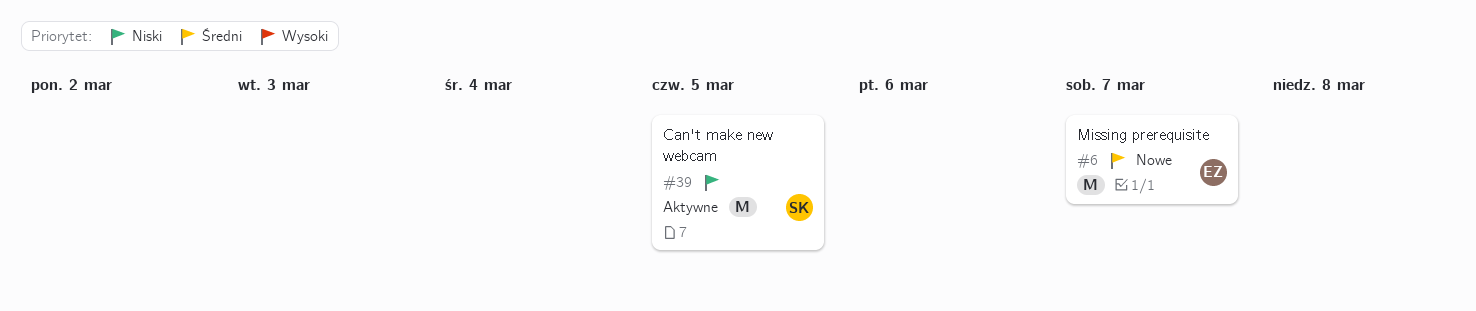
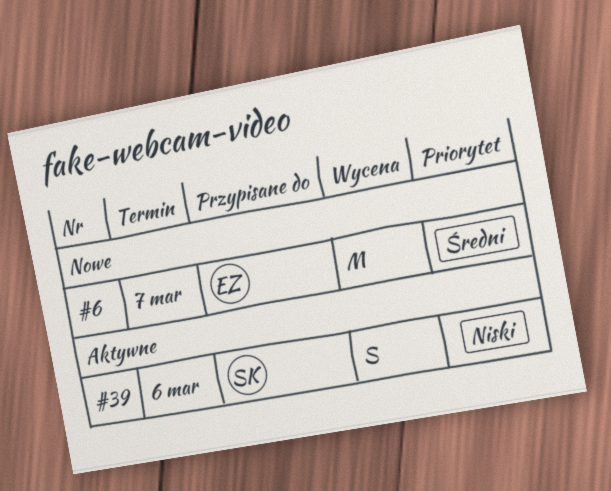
#39, estimate: M -> S
#39, due: Mar 5 -> Mar 6

